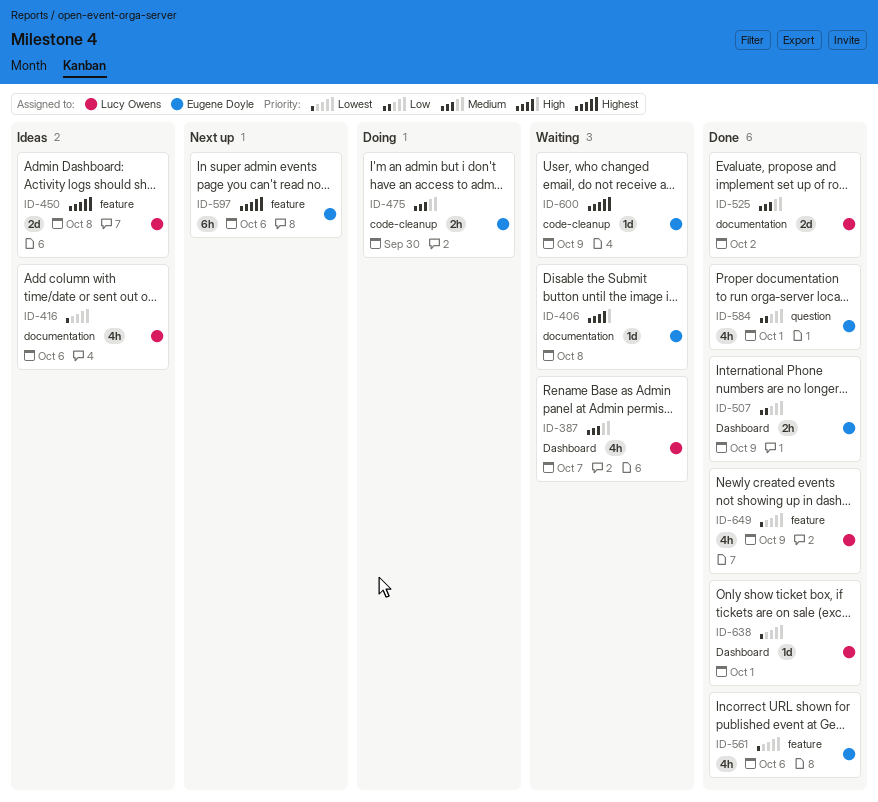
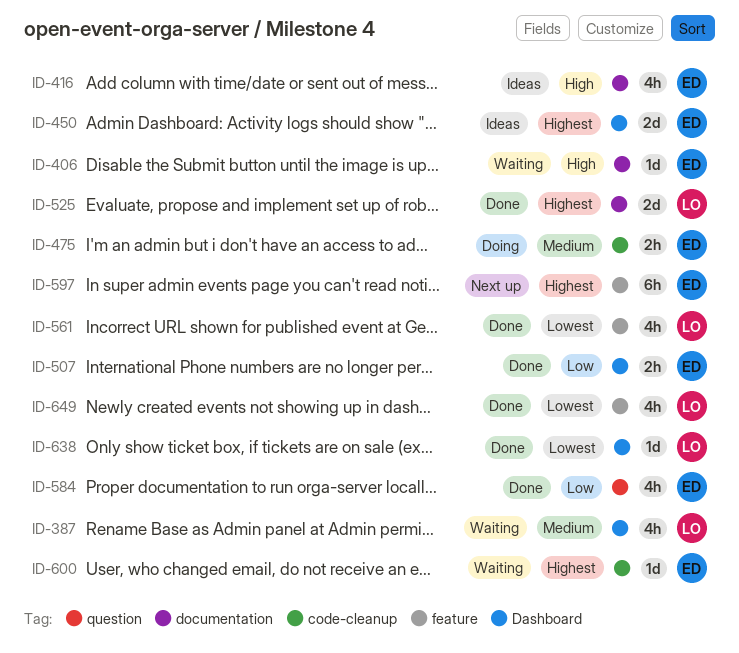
ID-416, owner: Lucy Owens -> Eugene Doyle
ID-416, priority: Lowest -> High
ID-450, owner: Lucy Owens -> Eugene Doyle
ID-450, label: feature -> Dashboard
ID-525, priority: Medium -> Highest
ID-561, owner: Eugene Doyle -> Lucy Owens

